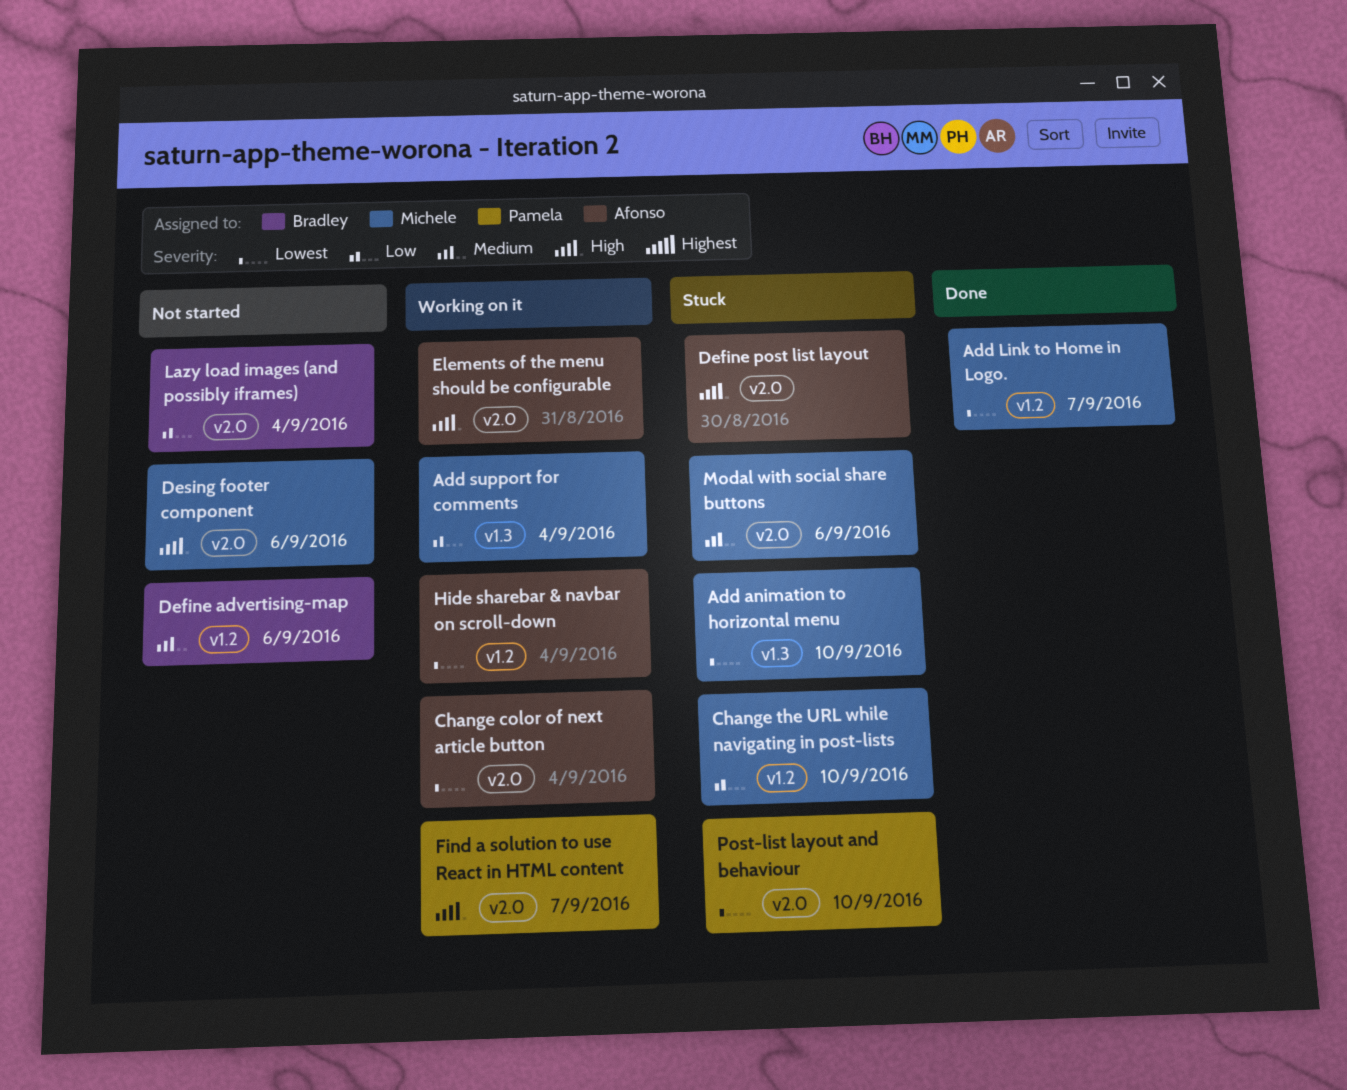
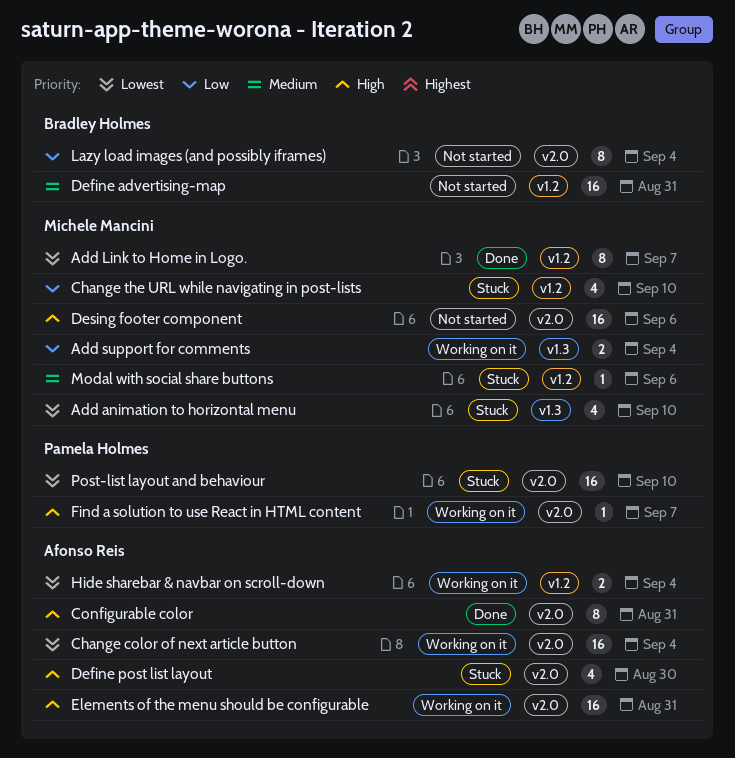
Configurable color: none -> present
Define advertising-map, due: Sep 6 -> Aug 31
Modal with social share buttons, label: v2.0 -> v1.2

